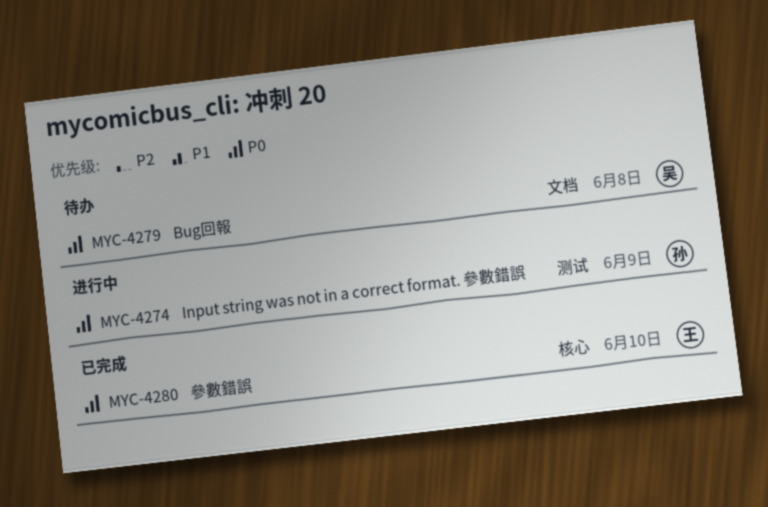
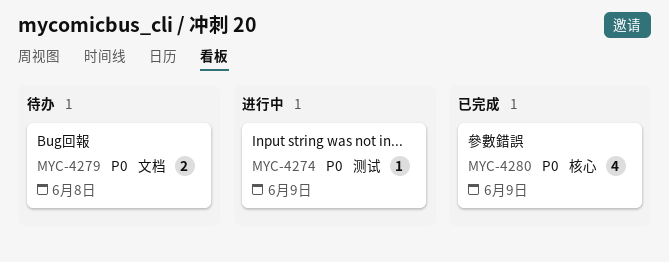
MYC-4280, due: Jun 10 -> Jun 9

